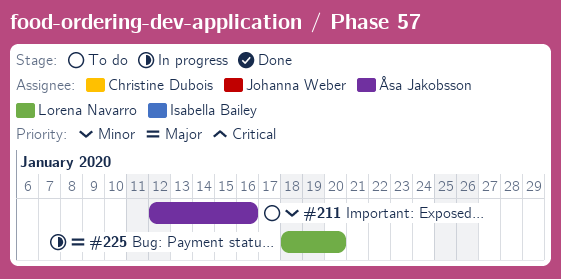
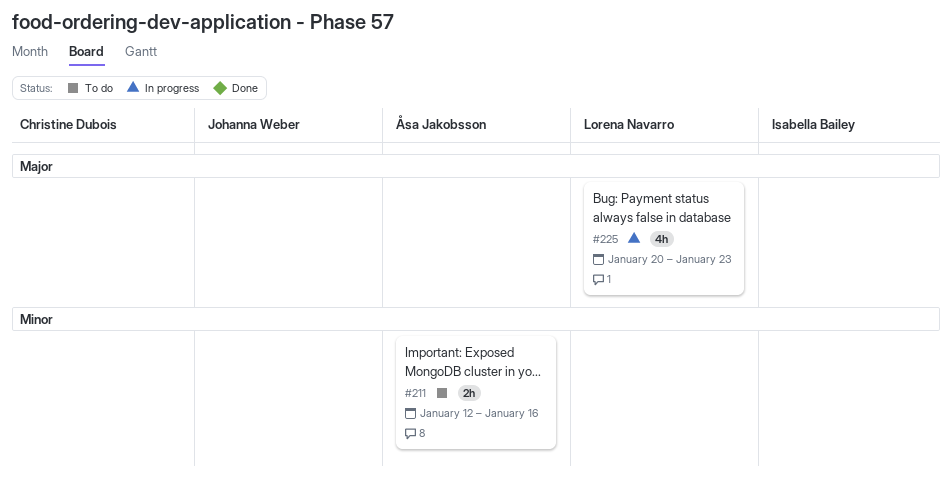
#225, start: Jan 18 -> Jan 20
#225, due: Jan 20 -> Jan 23

